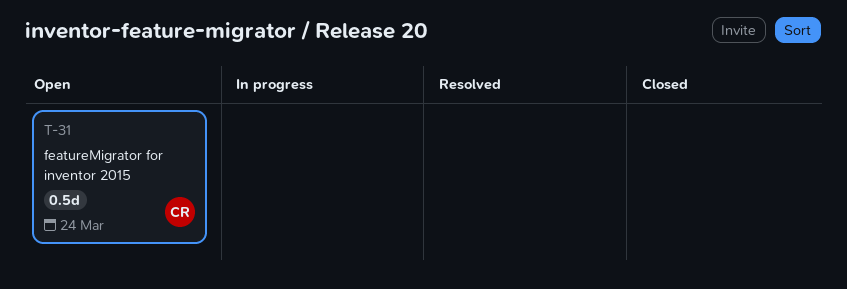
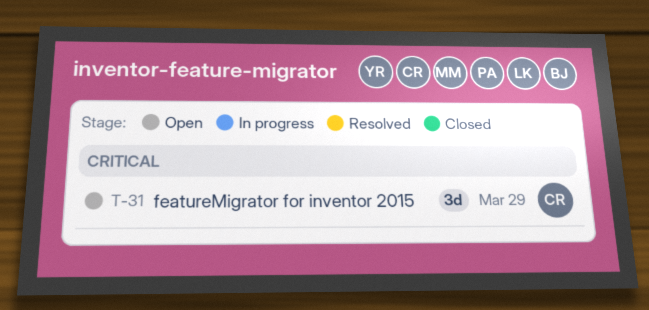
T-31, estimate: 0.5d -> 3d
T-31, due: Mar 24 -> Mar 29

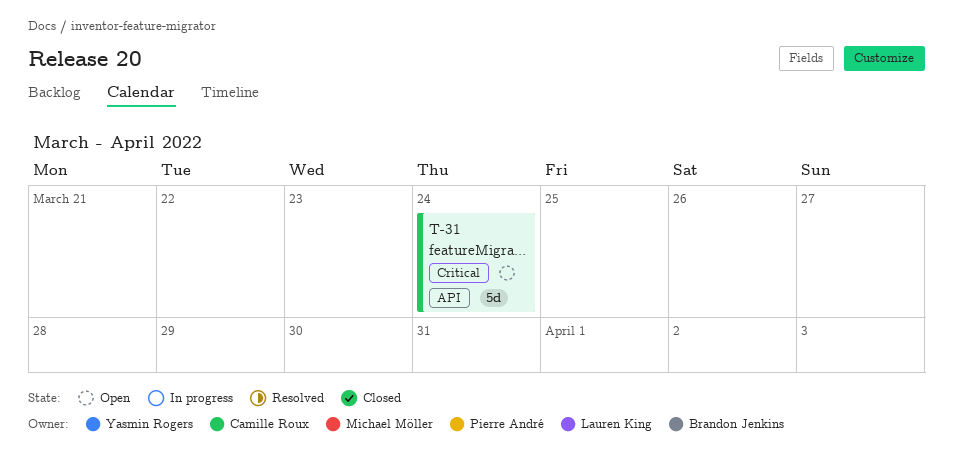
T-31, estimate: 3d -> 5d
T-31, due: Mar 29 -> Mar 24

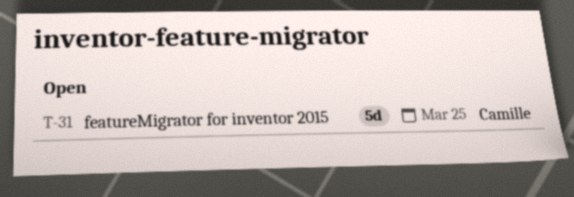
T-31, due: Mar 24 -> Mar 25

